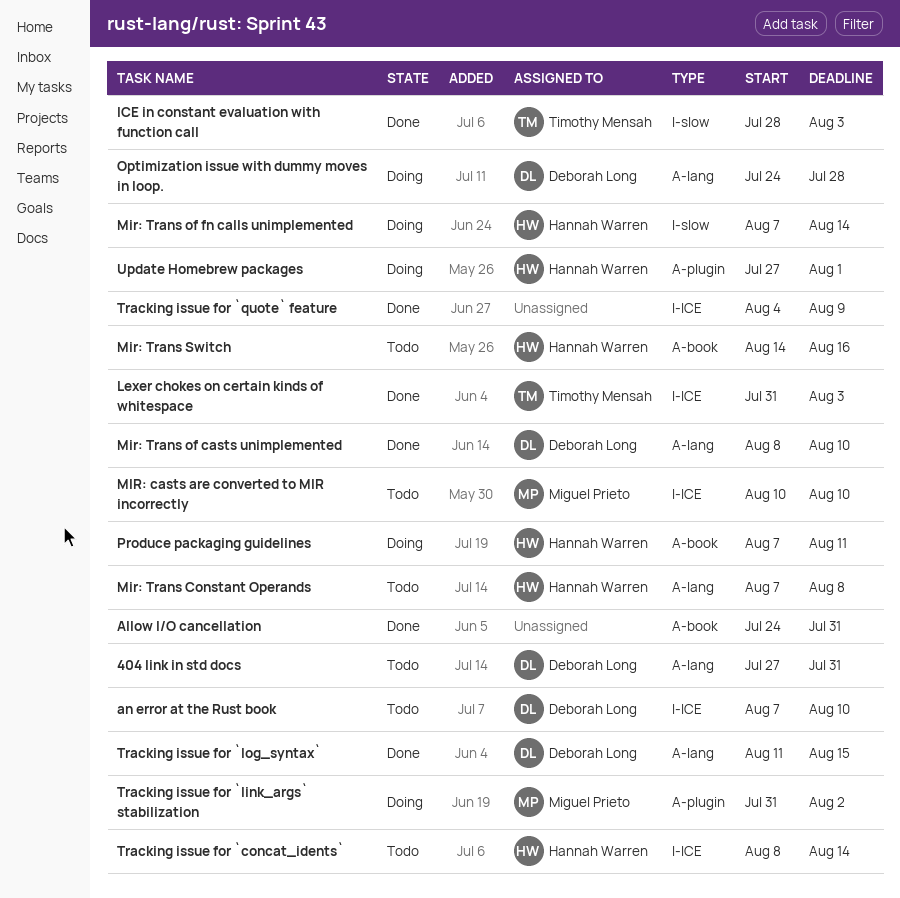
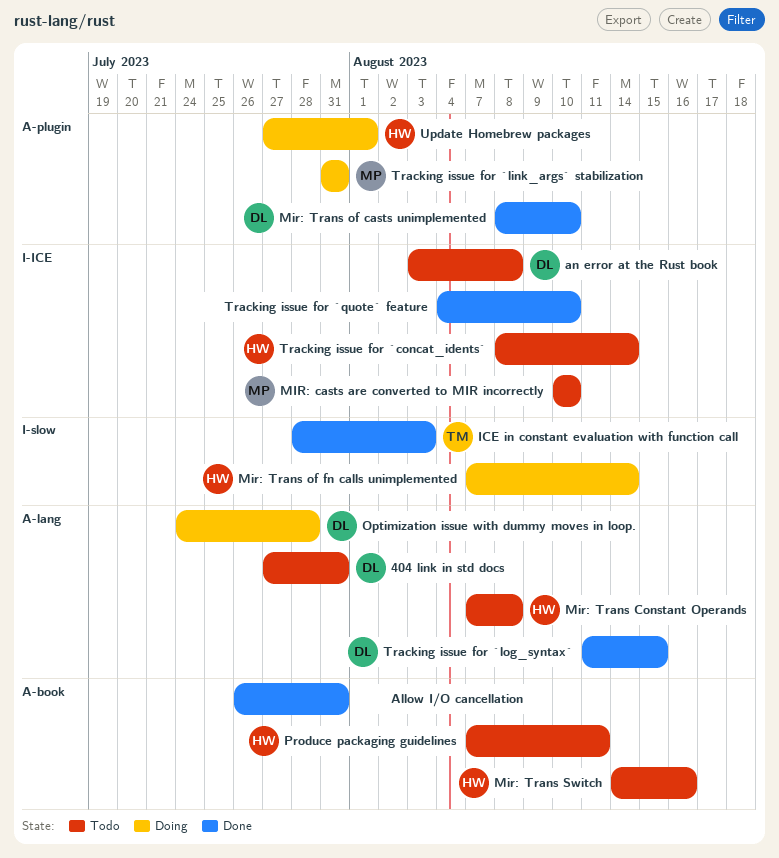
Allow I/O cancellation, start: Jul 24 -> Jul 26
an error at the Rust book, start: Aug 7 -> Aug 3
an error at the Rust book, due: Aug 10 -> Aug 8
Lexer chokes on certain kinds of whitespace: present -> none
Mir: Trans of casts unimplemented, label: A-lang -> A-plugin
Produce packaging guidelines, status: Doing -> Todo
Tracking issue for `link_args` stabilization, due: Aug 2 -> Jul 31
Tracking issue for `quote` feature, due: Aug 9 -> Aug 10

